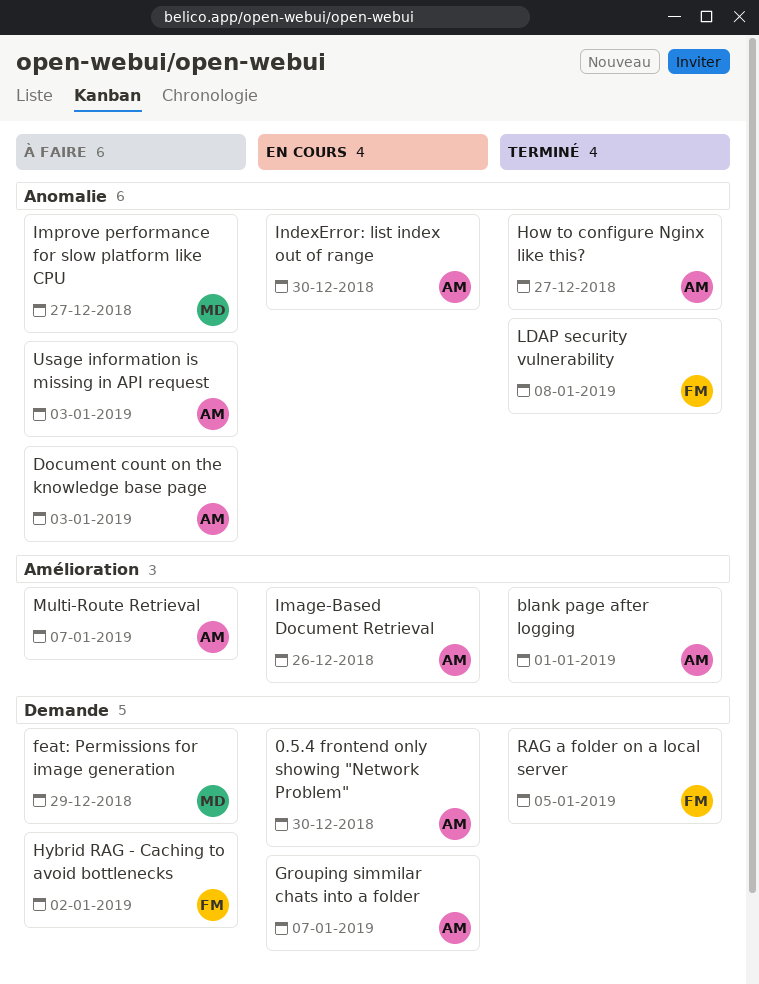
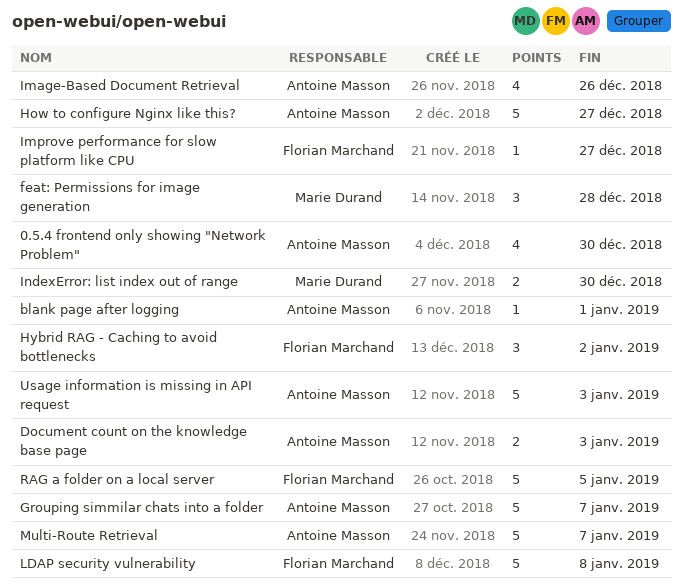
feat: Permissions for image generation, due: Dec 29 -> Dec 28
Improve performance for slow platform like CPU, owner: Marie Durand -> Florian Marchand
IndexError: list index out of range, owner: Antoine Masson -> Marie Durand

